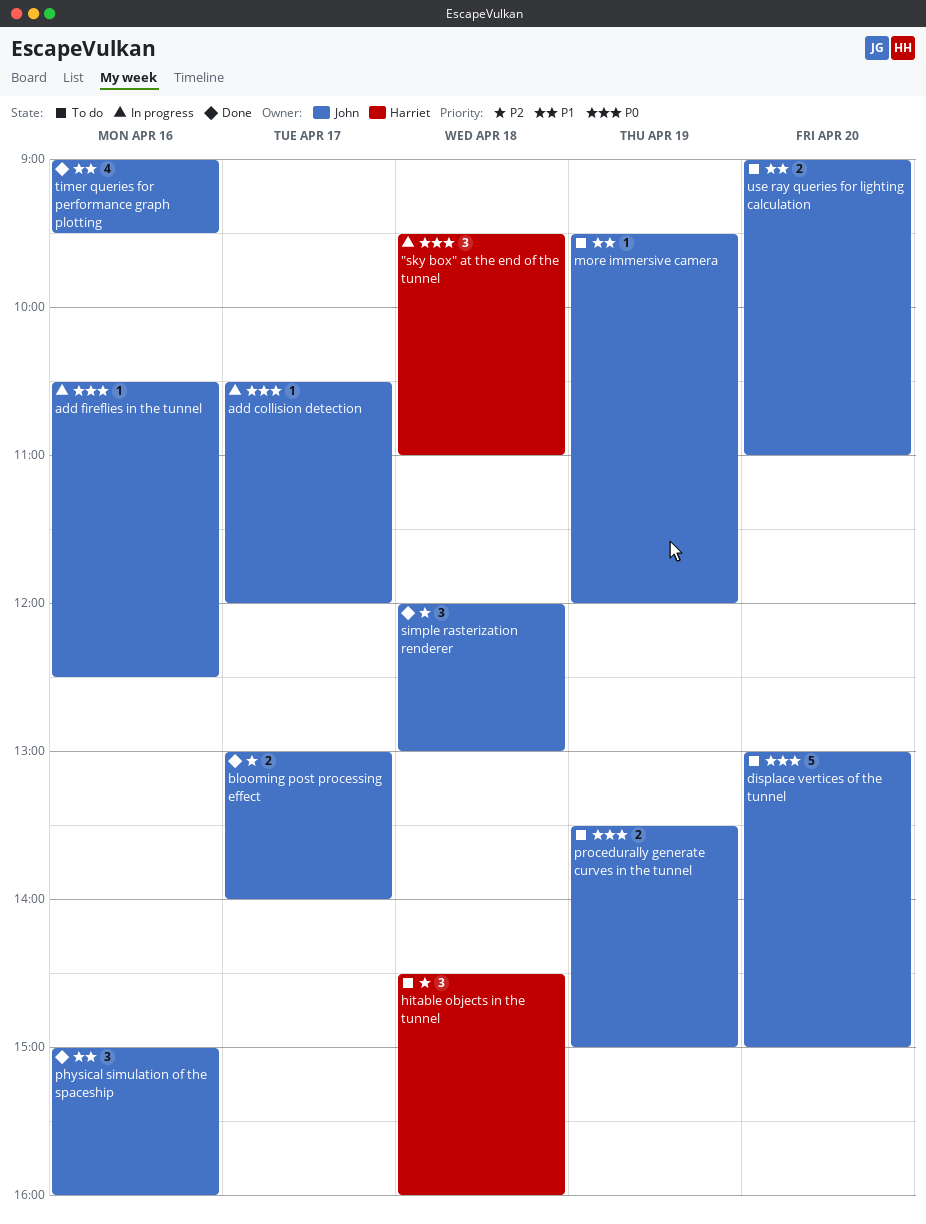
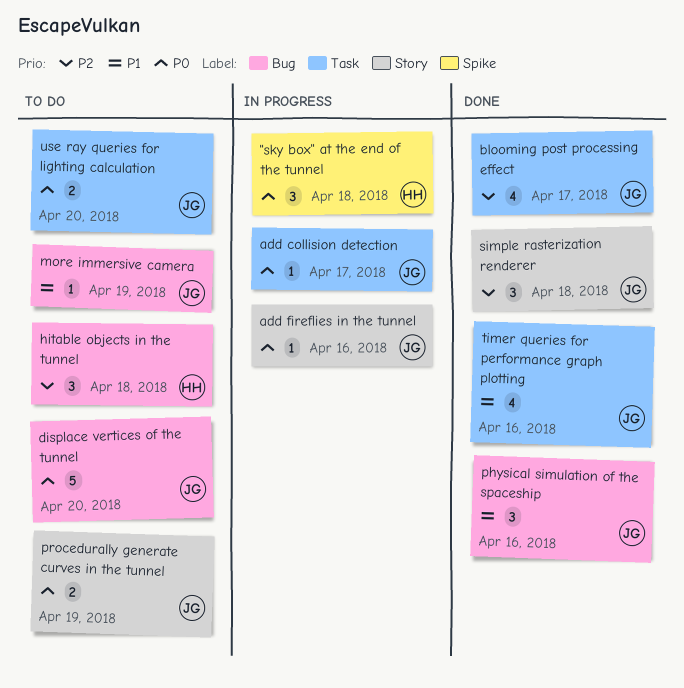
blooming post processing effect, estimate: 2 -> 4
use ray queries for lighting calculation, priority: P1 -> P0

